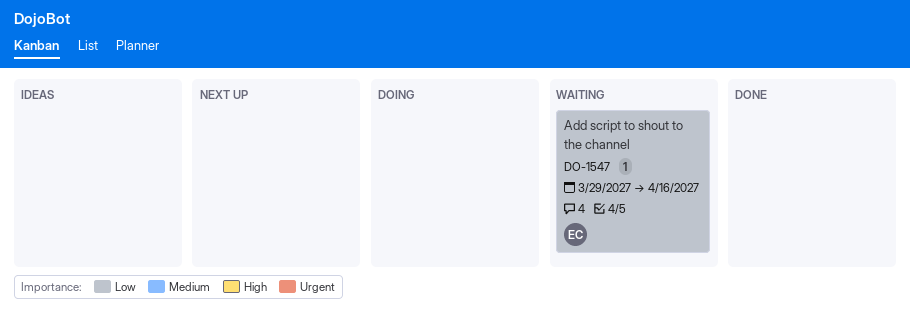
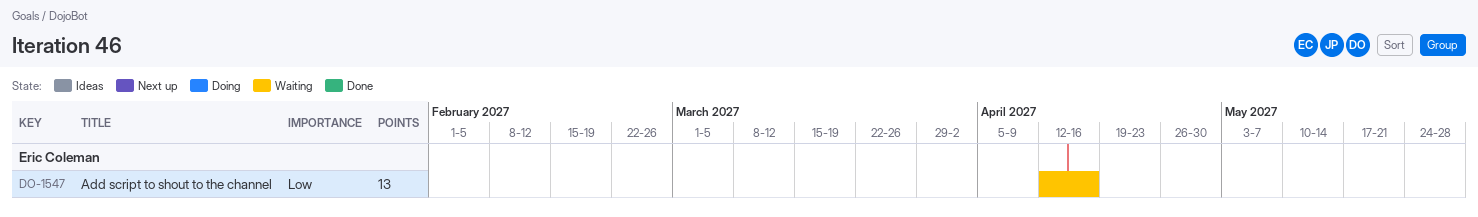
DO-1547, estimate: 1 -> 13
DO-1547, start: Mar 29 -> Apr 12

